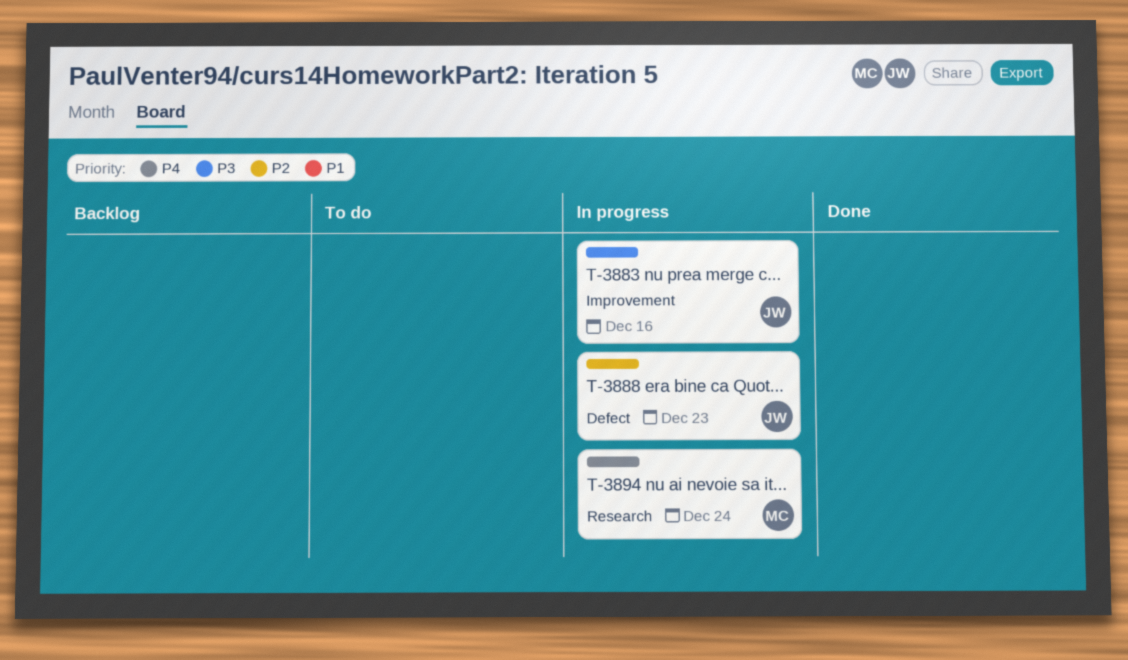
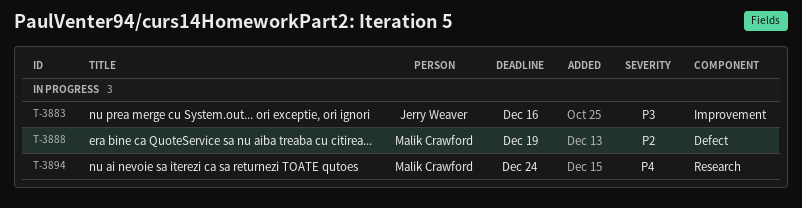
T-3888, owner: Jerry Weaver -> Malik Crawford
T-3888, due: Dec 23 -> Dec 19

